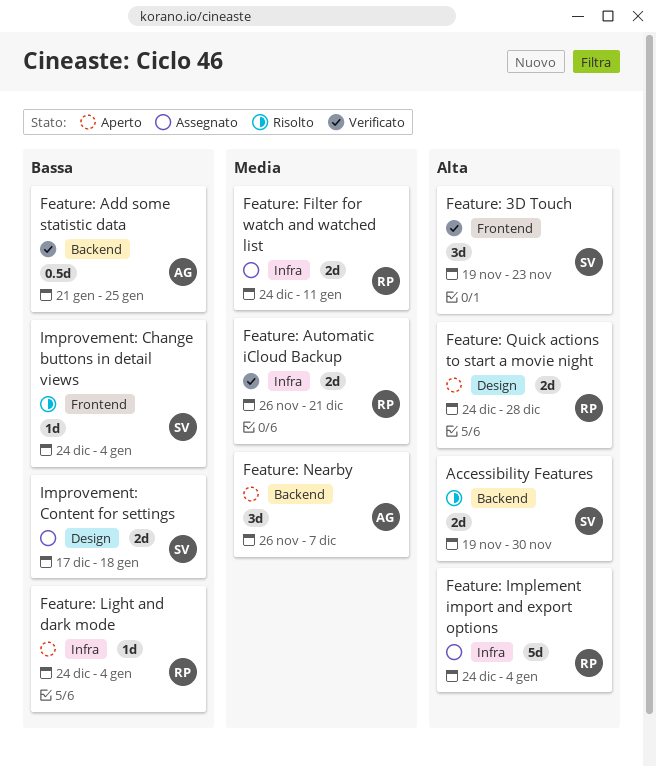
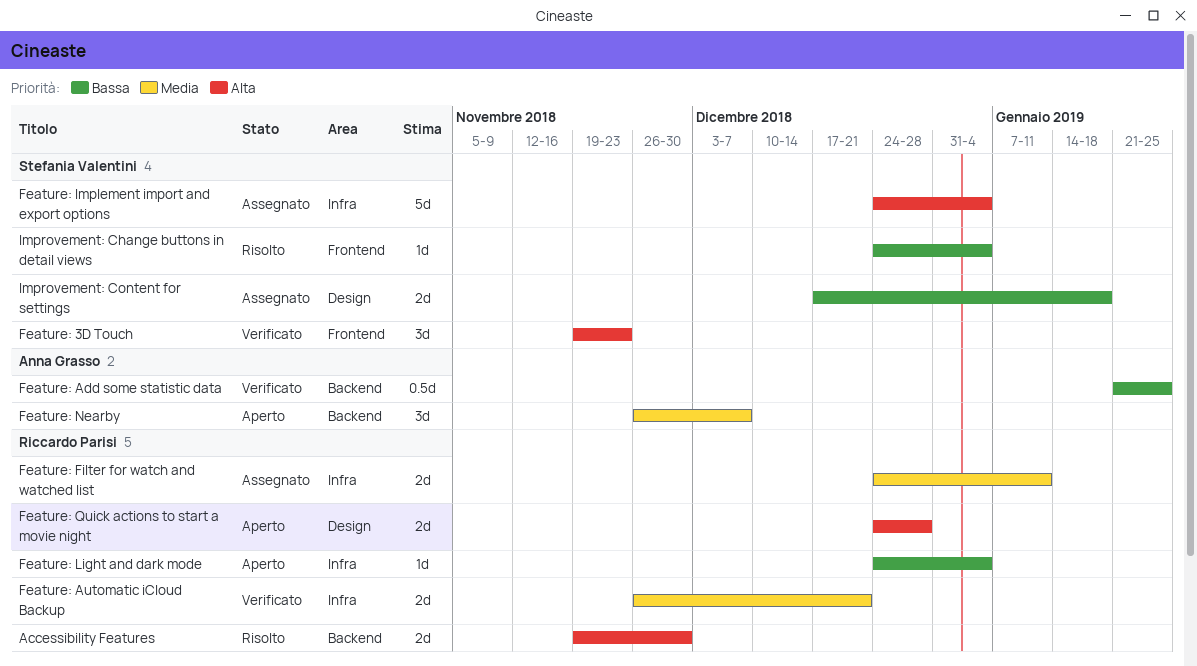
Accessibility Features, owner: Stefania Valentini -> Riccardo Parisi
Feature: Implement import and export options, owner: Riccardo Parisi -> Stefania Valentini

